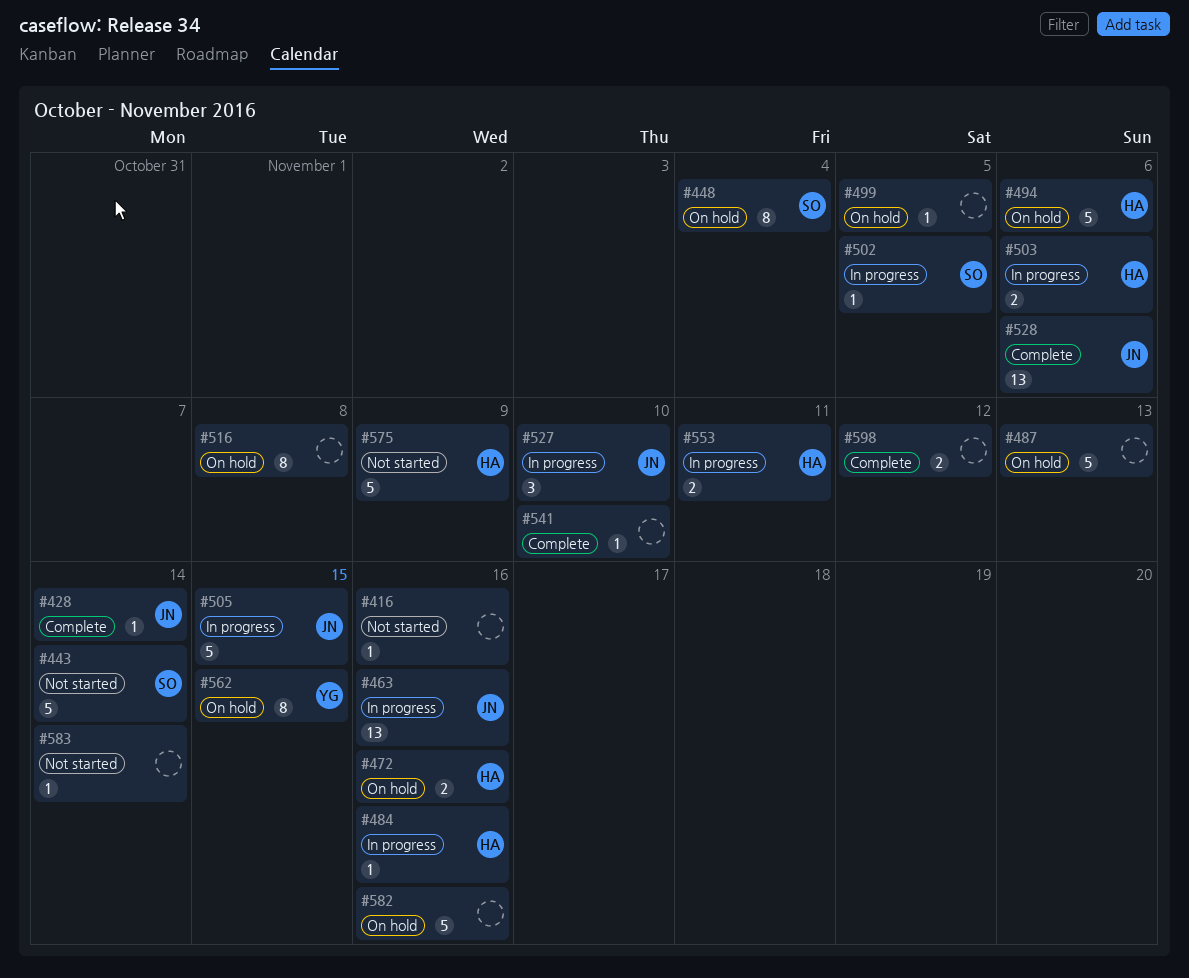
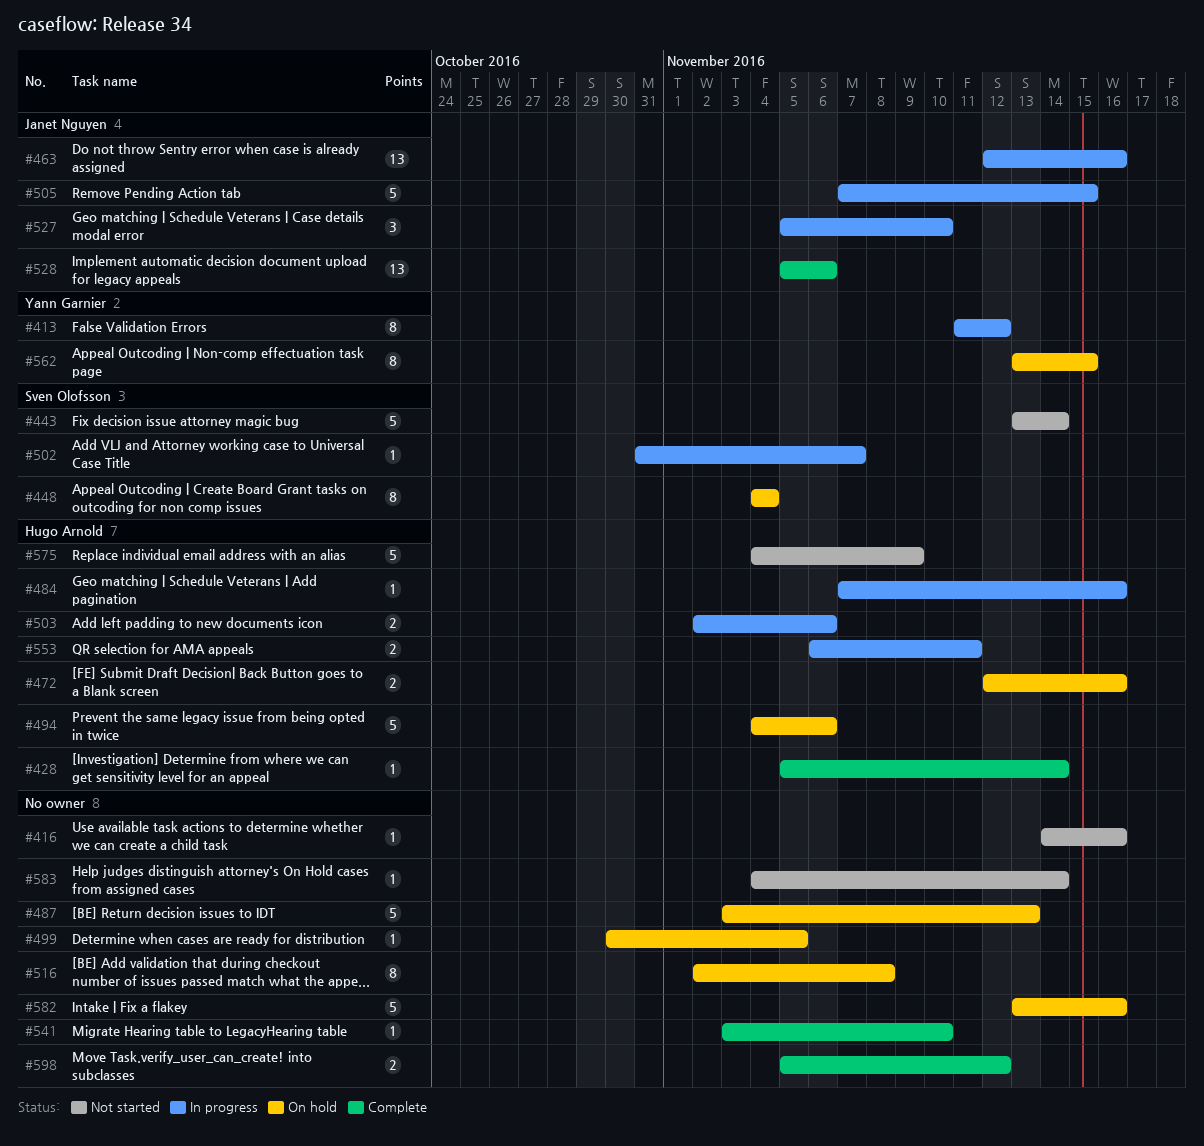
#413: none -> present
#428, owner: Janet Nguyen -> Hugo Arnold
#502, due: Nov 5 -> Nov 7

